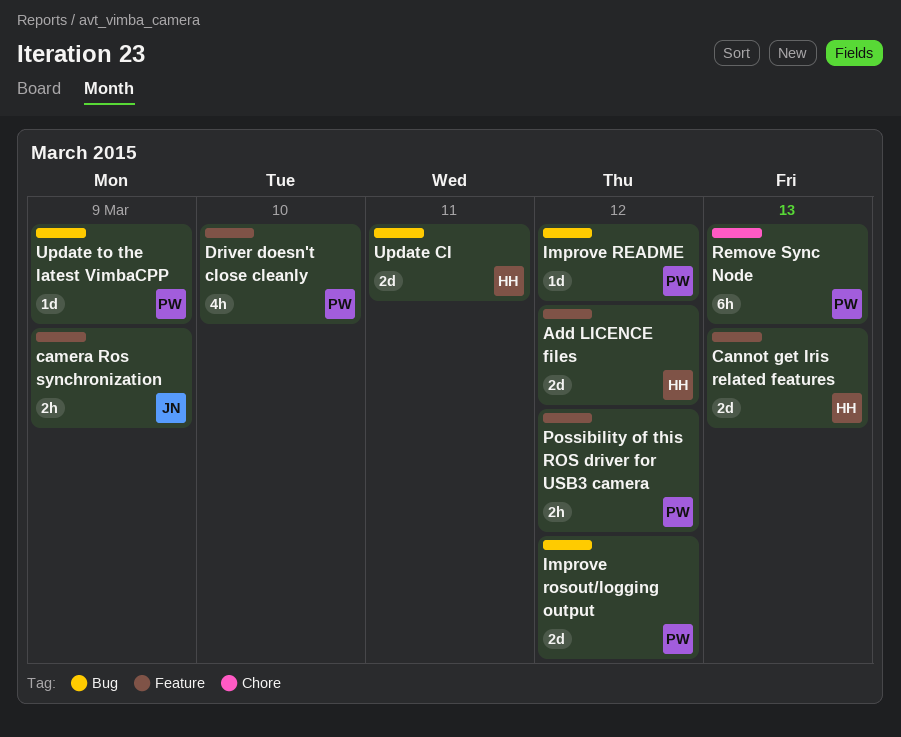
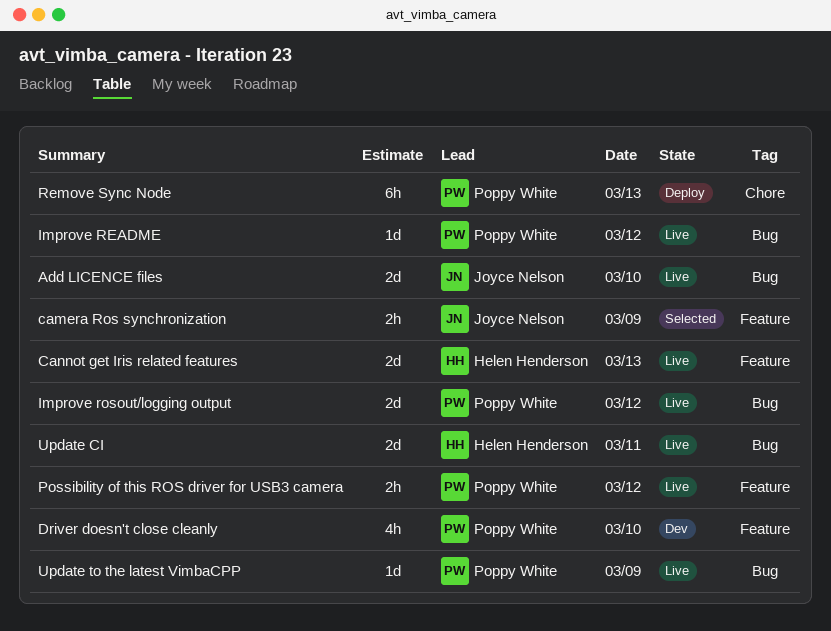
Add LICENCE files, owner: Helen Henderson -> Joyce Nelson
Add LICENCE files, label: Feature -> Bug
Add LICENCE files, day: Mar 12 -> Mar 10

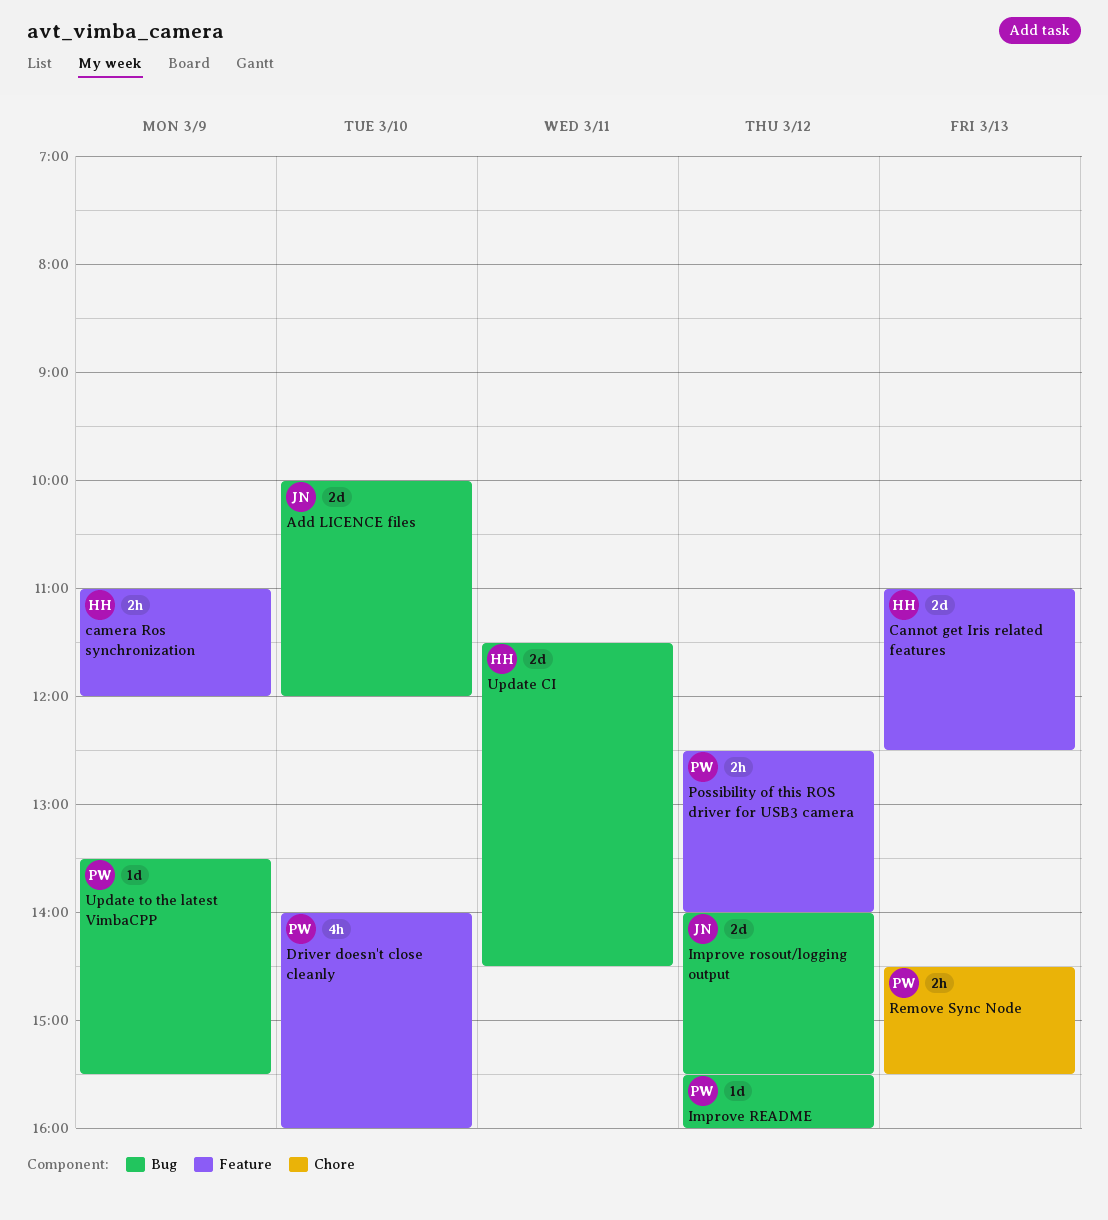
camera Ros synchronization, owner: Joyce Nelson -> Helen Henderson
Improve rosout/logging output, owner: Poppy White -> Joyce Nelson
Remove Sync Node, estimate: 6h -> 2h

